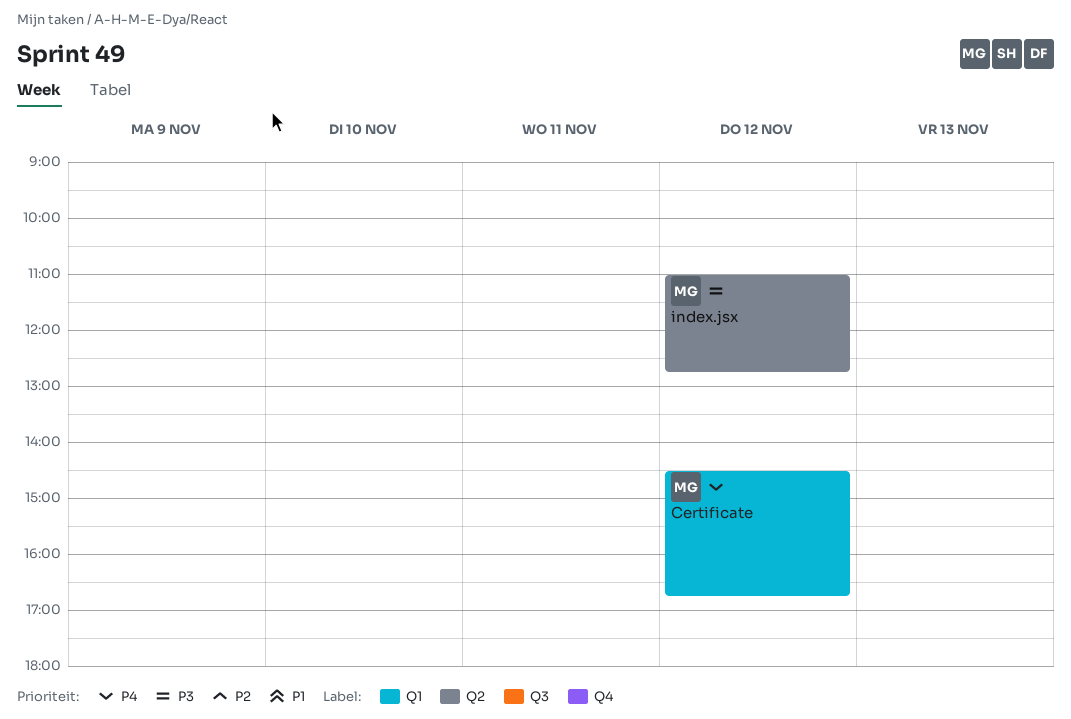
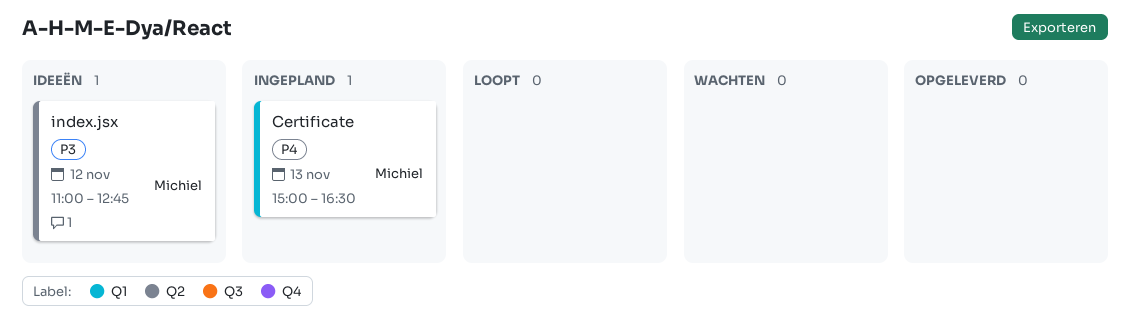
Certificate, day: Nov 12 -> Nov 13
Certificate, begins: 14:30 -> 15:00
Certificate, ends: 16:45 -> 16:30

